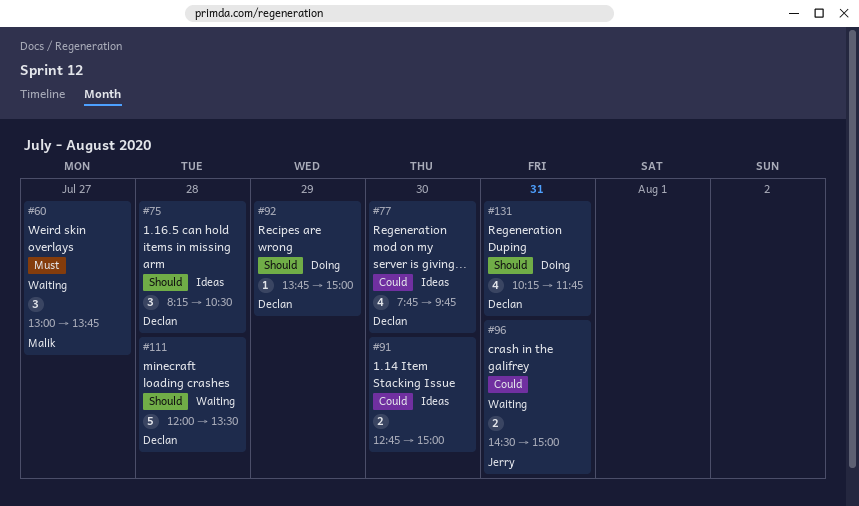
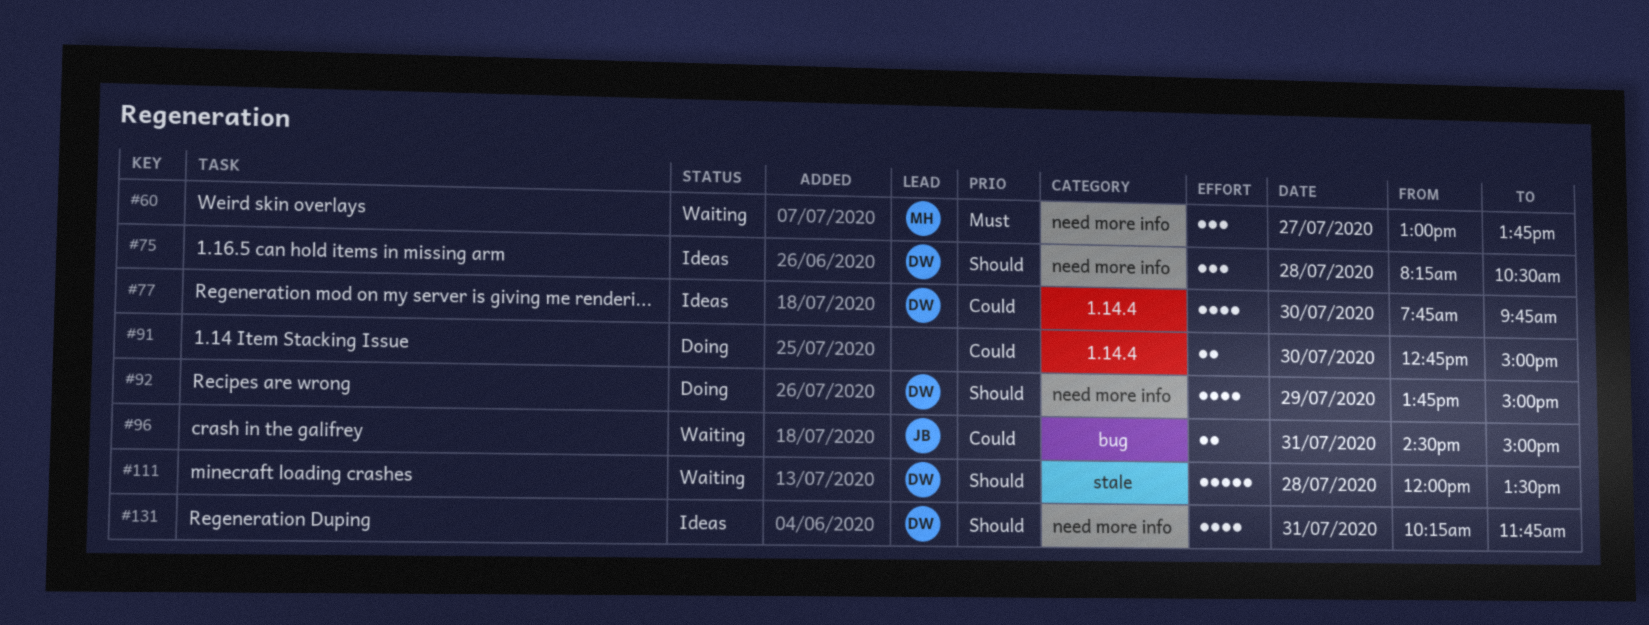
#91, status: Ideas -> Doing
#92, estimate: 1 -> 4
#131, status: Doing -> Ideas

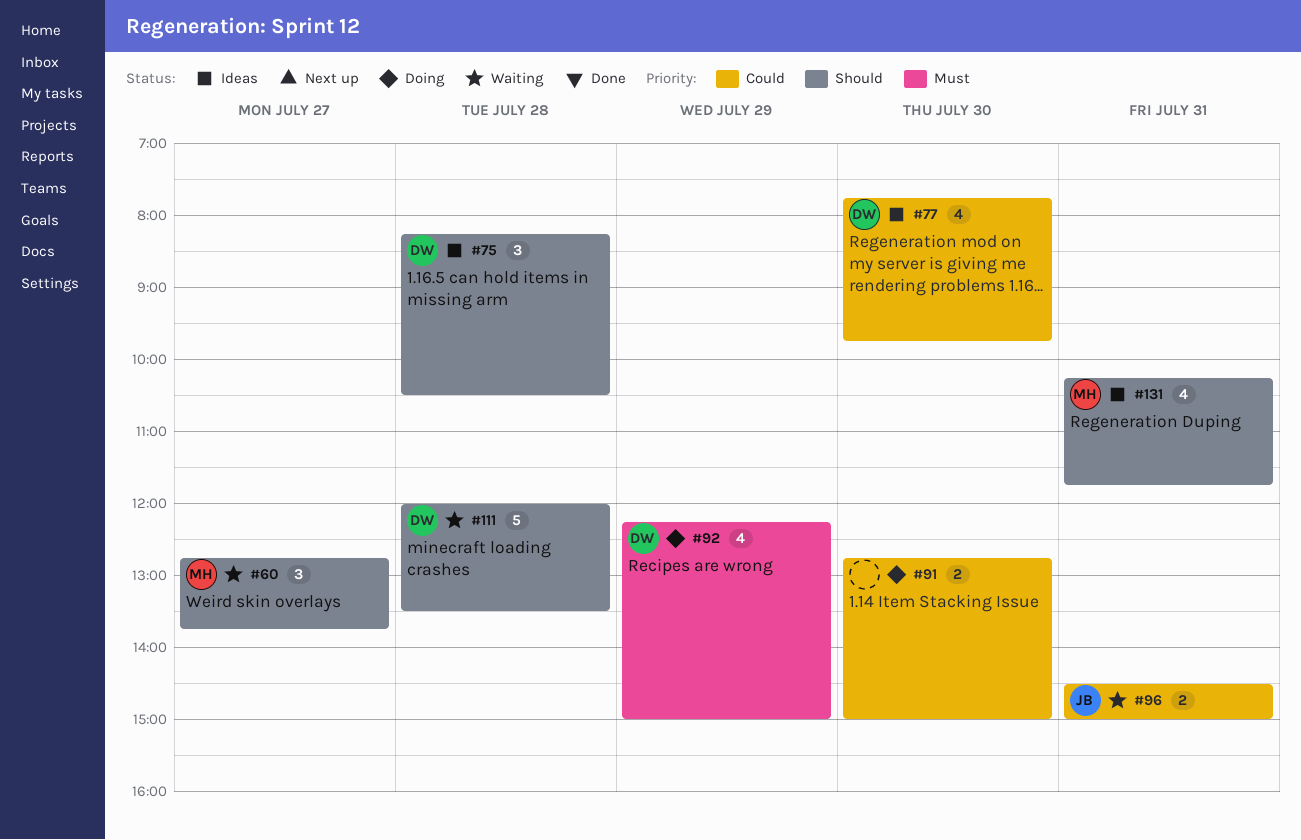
#60, priority: Must -> Should
#60, begins: 13:00 -> 12:45
#92, priority: Should -> Must
#92, begins: 13:45 -> 12:15
#131, owner: DW -> MH

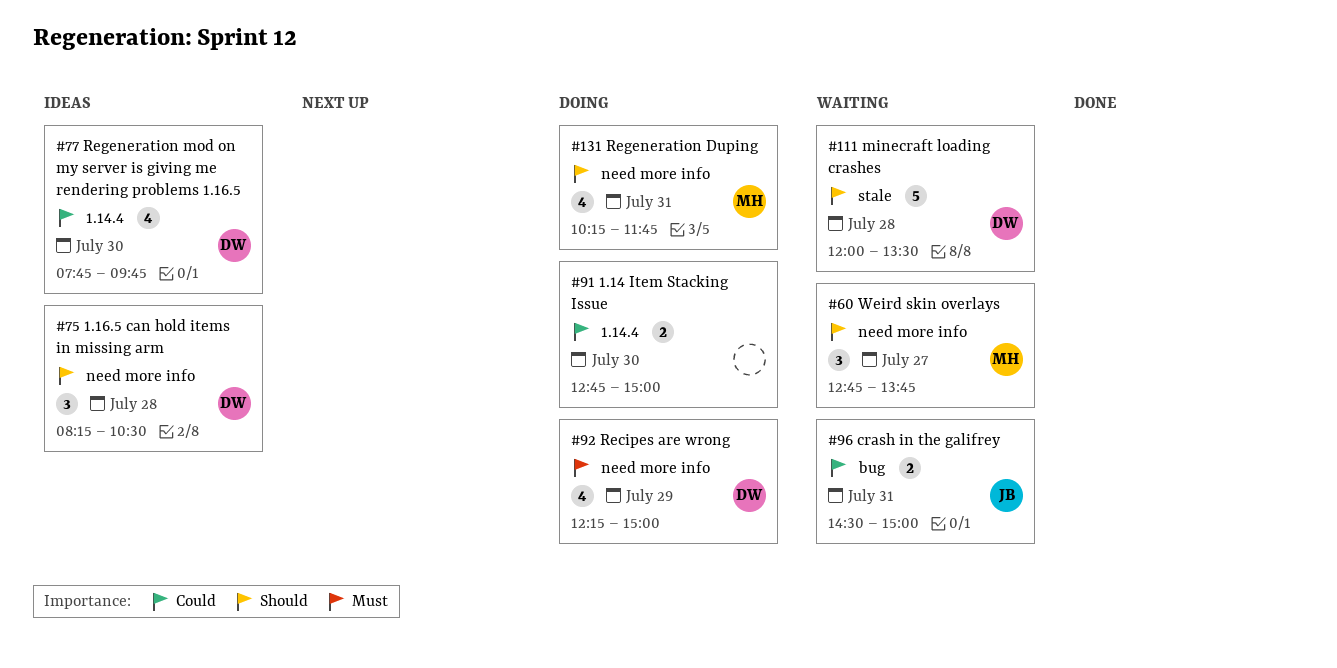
#131, status: Ideas -> Doing

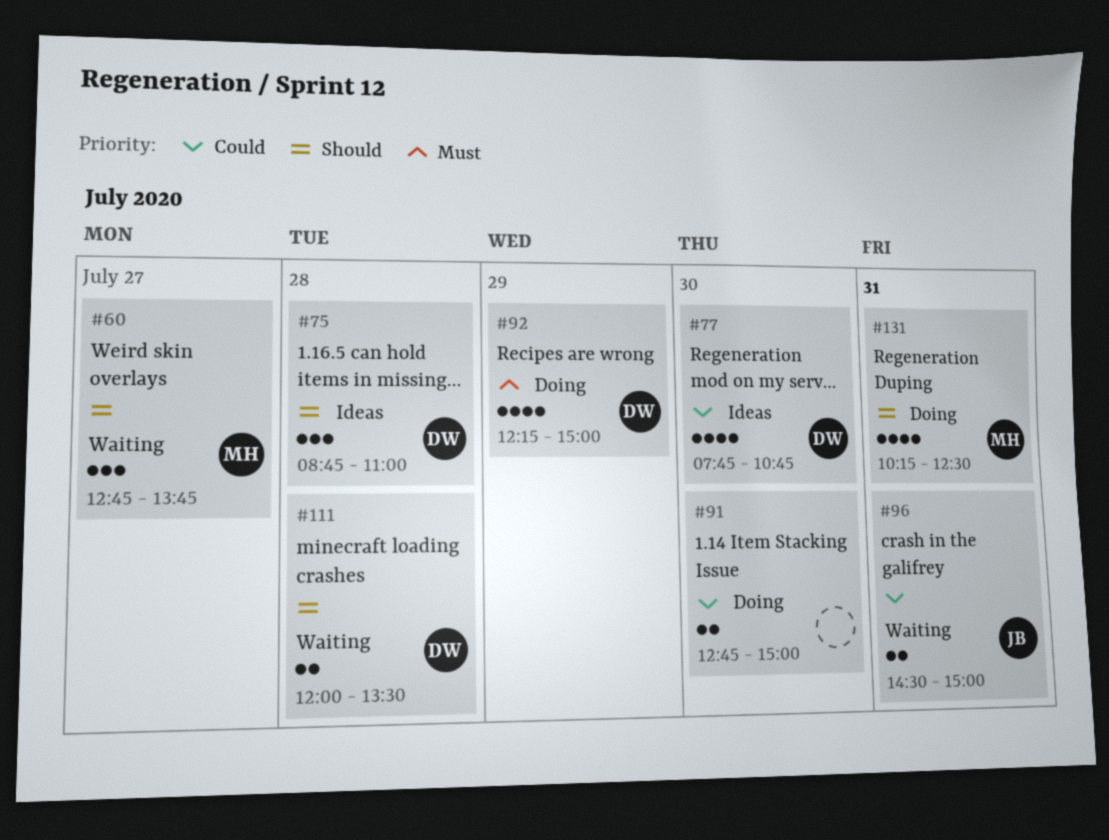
#75, begins: 08:15 -> 08:45
#75, ends: 10:30 -> 11:00
#77, ends: 09:45 -> 10:45
#111, estimate: 5 -> 2
#131, ends: 11:45 -> 12:30

